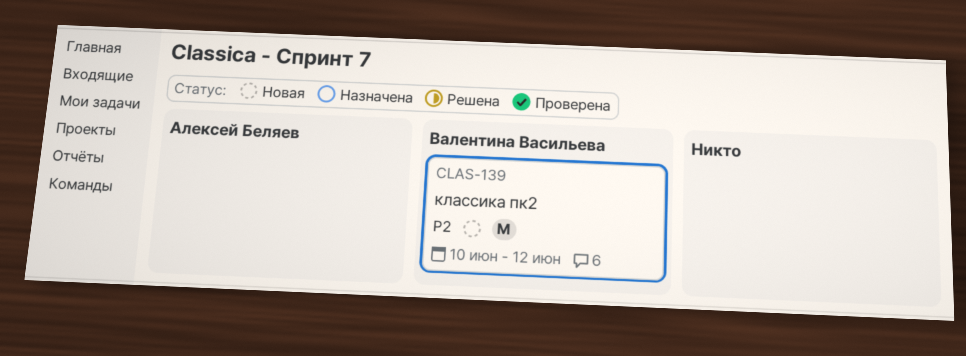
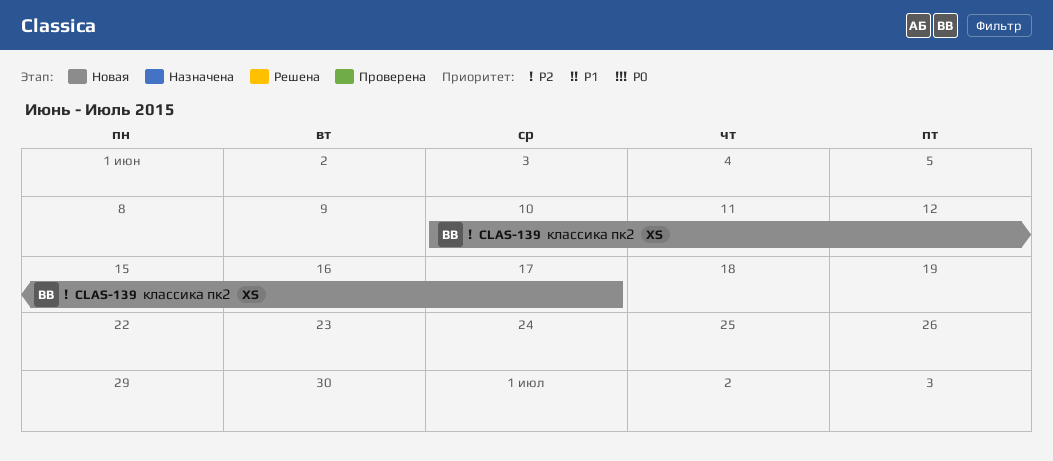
CLAS-139, estimate: M -> XS
CLAS-139, due: Jun 12 -> Jun 17

